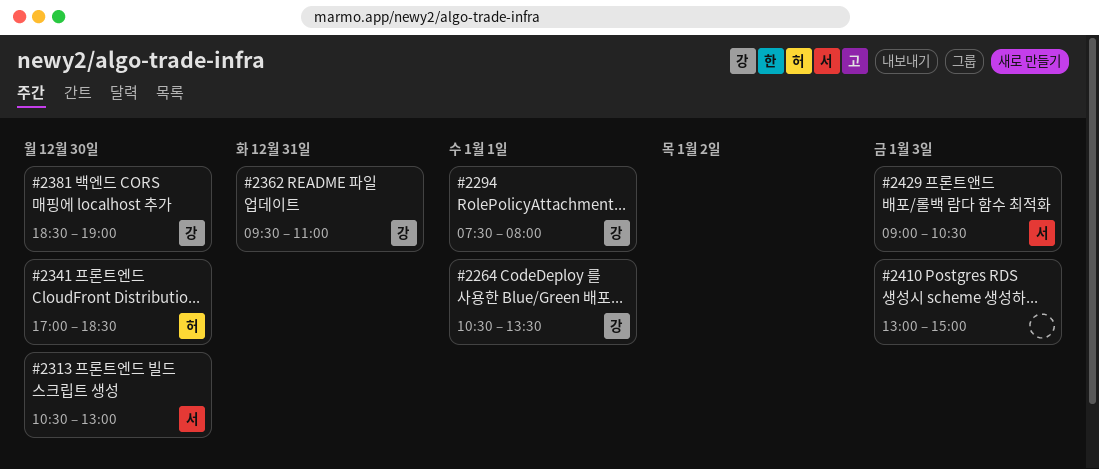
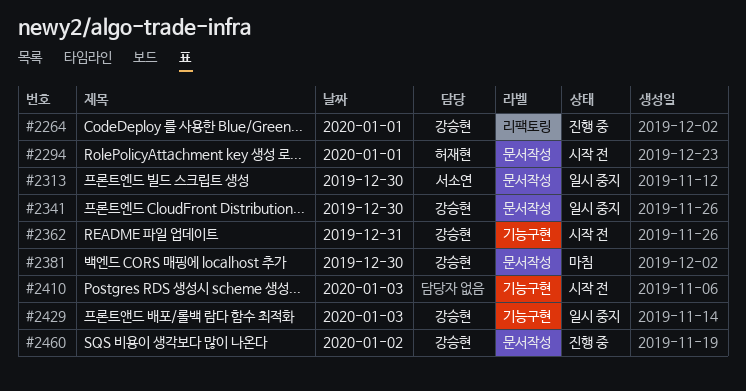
#2294, owner: 강승현 -> 허재현
#2341, owner: 허재현 -> 강승현
#2429, owner: 서소연 -> 강승현
#2460: none -> present

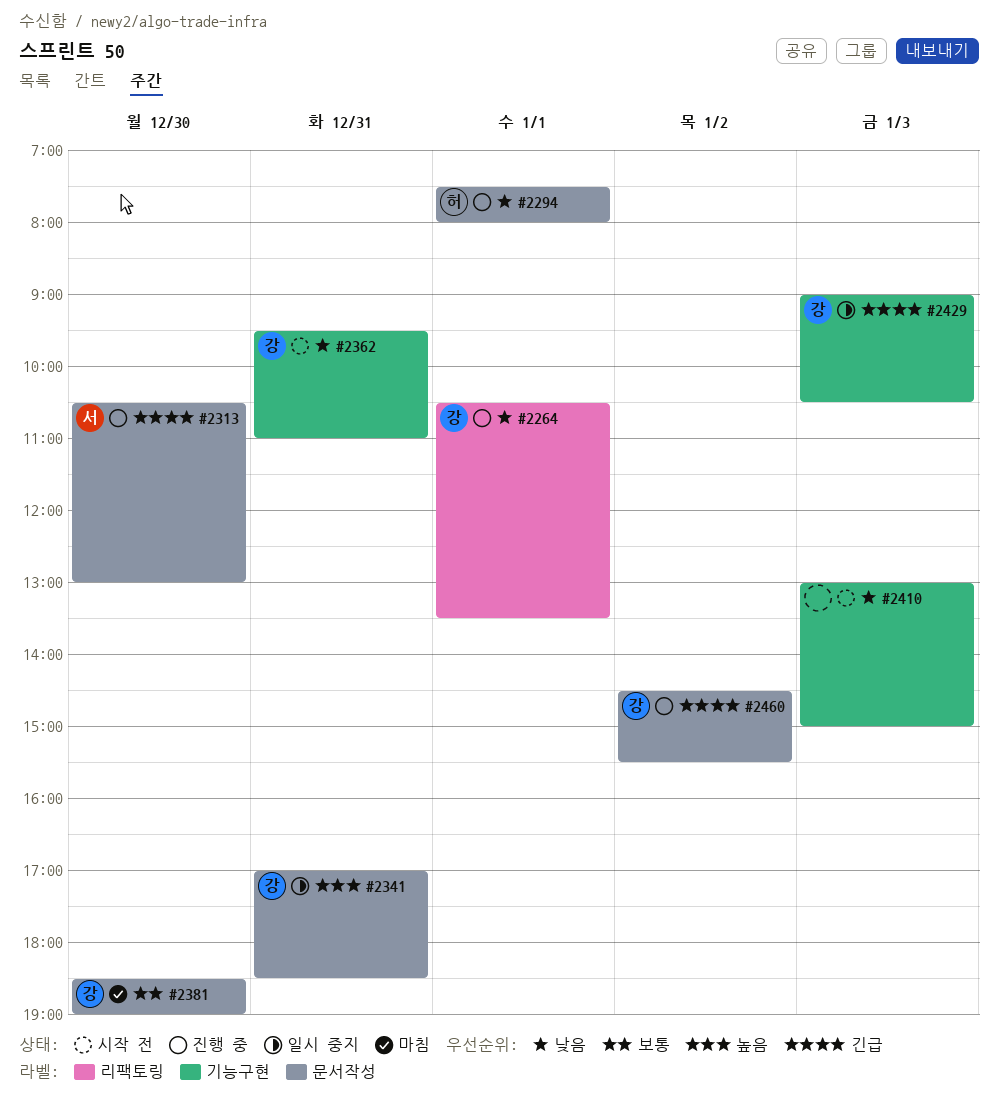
#2294, status: 시작 전 -> 진행 중
#2313, status: 일시 중지 -> 진행 중
#2341, day: Dec 30 -> Dec 31

